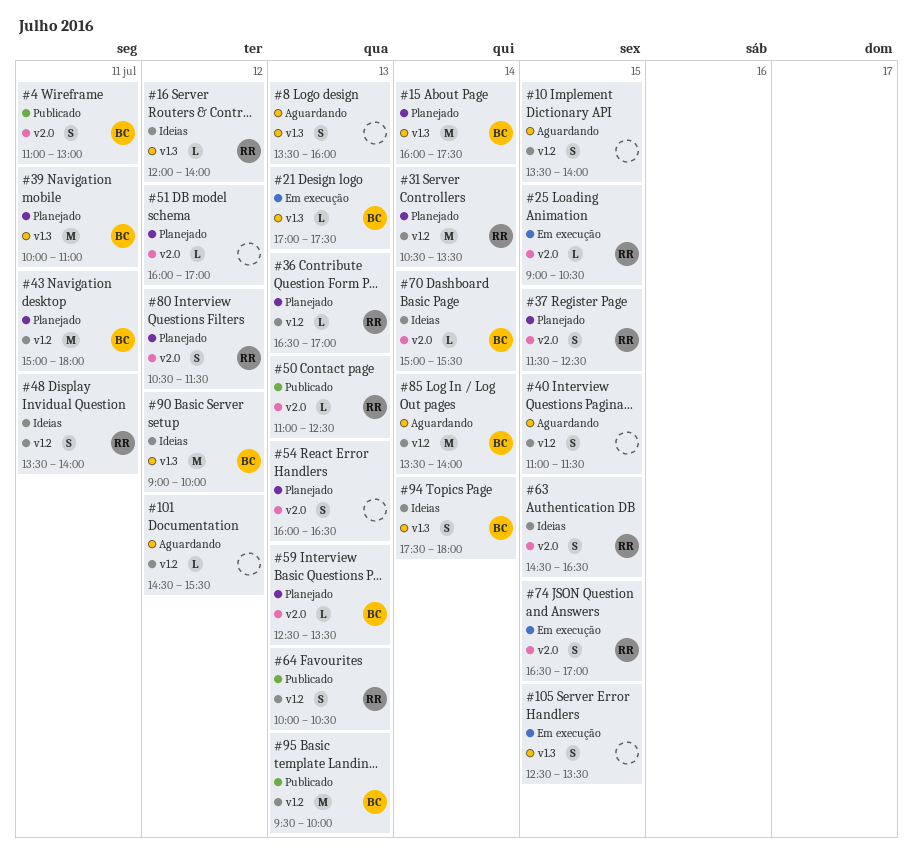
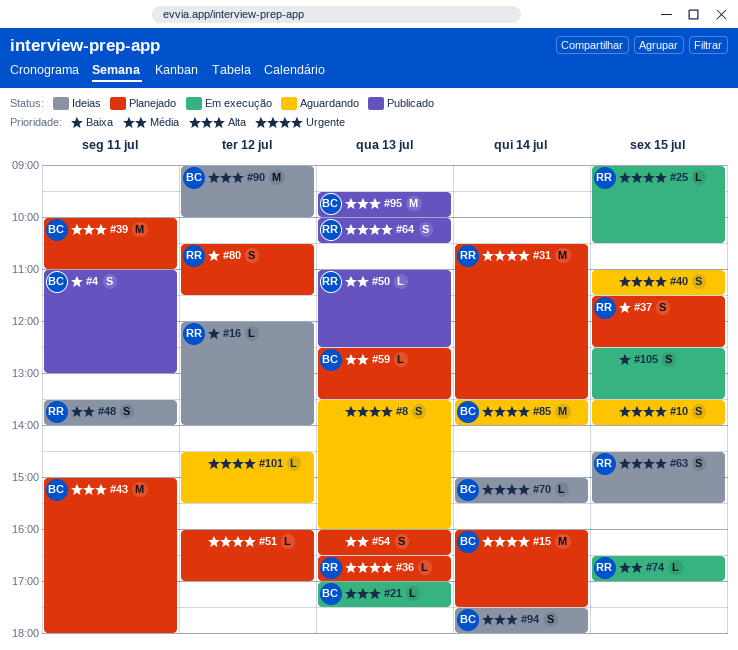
#63, ends: 16:30 -> 15:30
#74, estimate: S -> L

